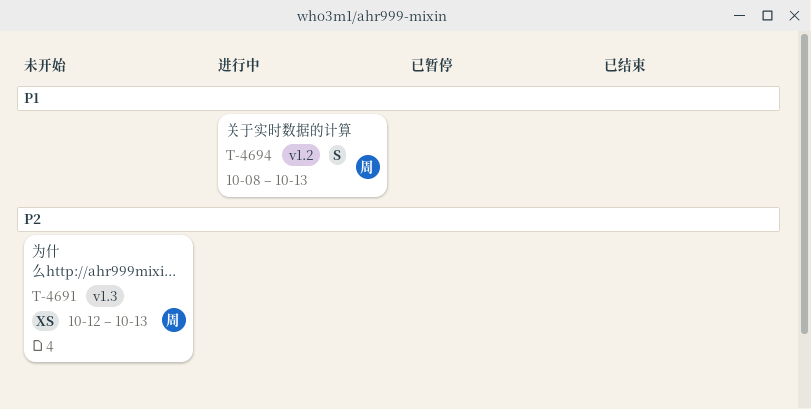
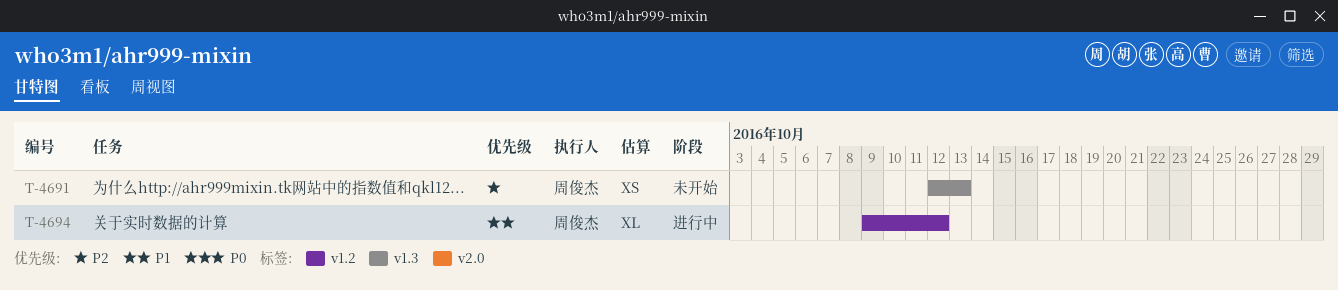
T-4694, estimate: S -> XL
T-4694, start: Oct 8 -> Oct 9
T-4694, due: Oct 13 -> Oct 12

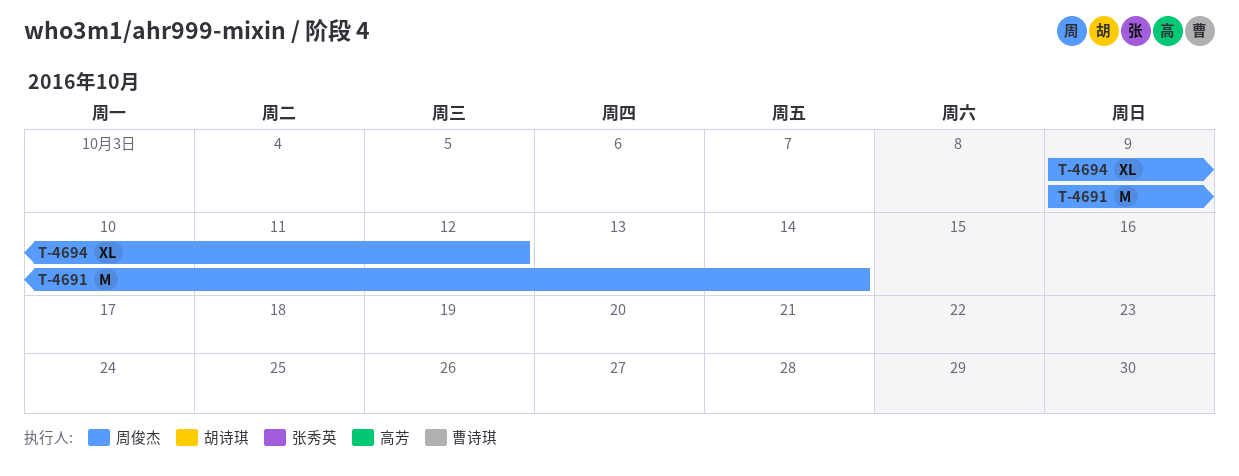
T-4691, estimate: XS -> M
T-4691, start: Oct 12 -> Oct 9
T-4691, due: Oct 13 -> Oct 14

